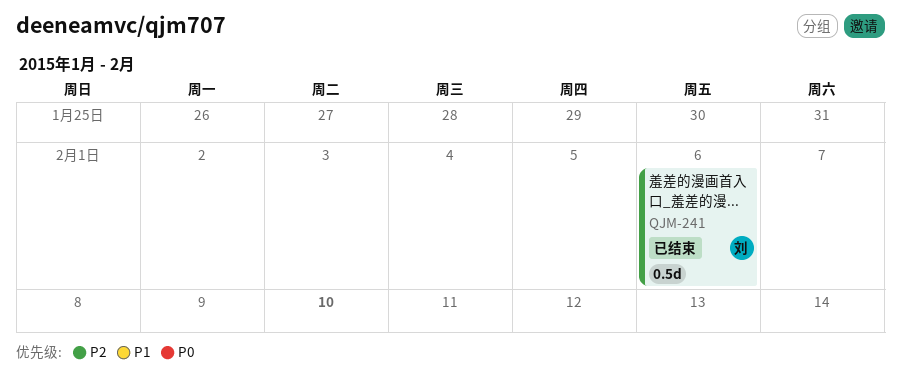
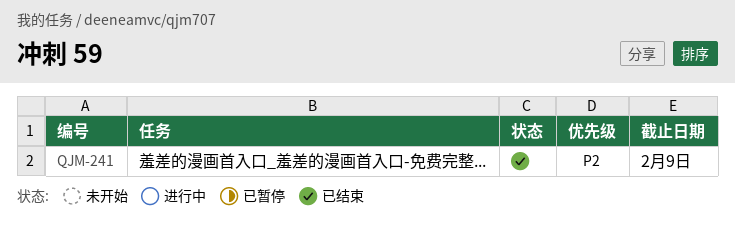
QJM-241, due: Feb 6 -> Feb 9

